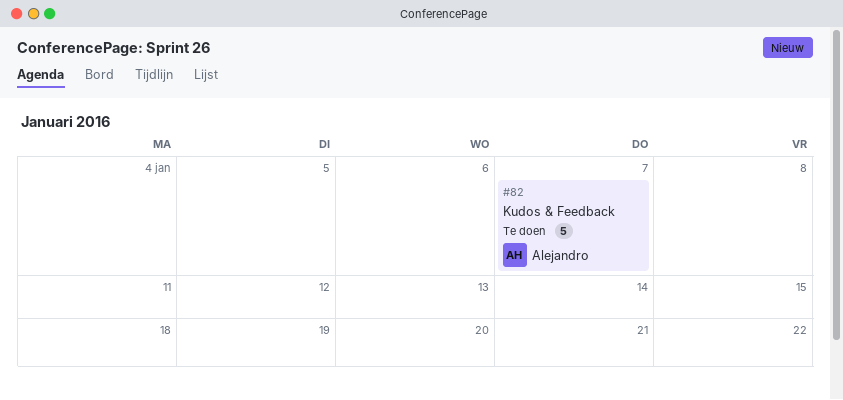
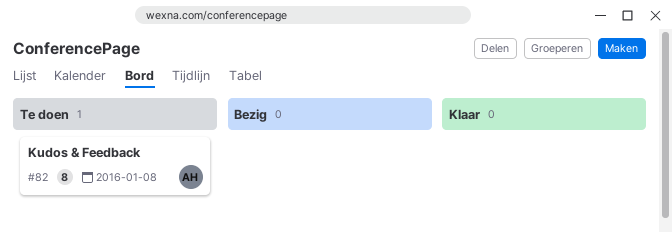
#82, estimate: 5 -> 8
#82, due: Jan 7 -> Jan 8

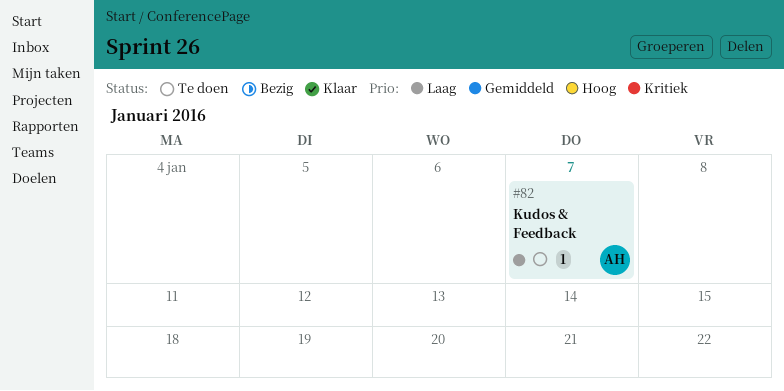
#82, estimate: 8 -> 1
#82, due: Jan 8 -> Jan 7

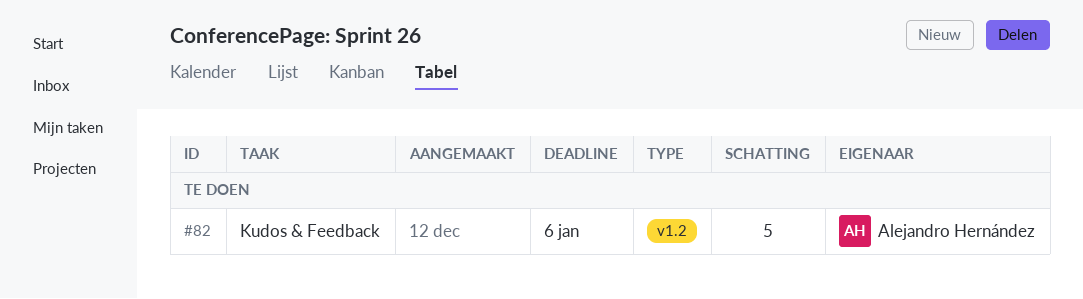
#82, estimate: 1 -> 5
#82, due: Jan 7 -> Jan 6

